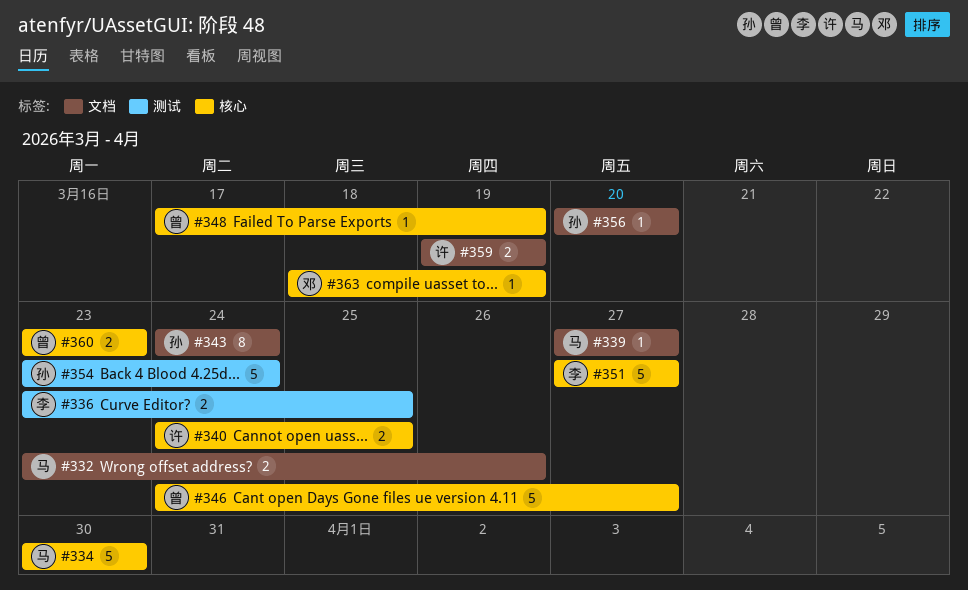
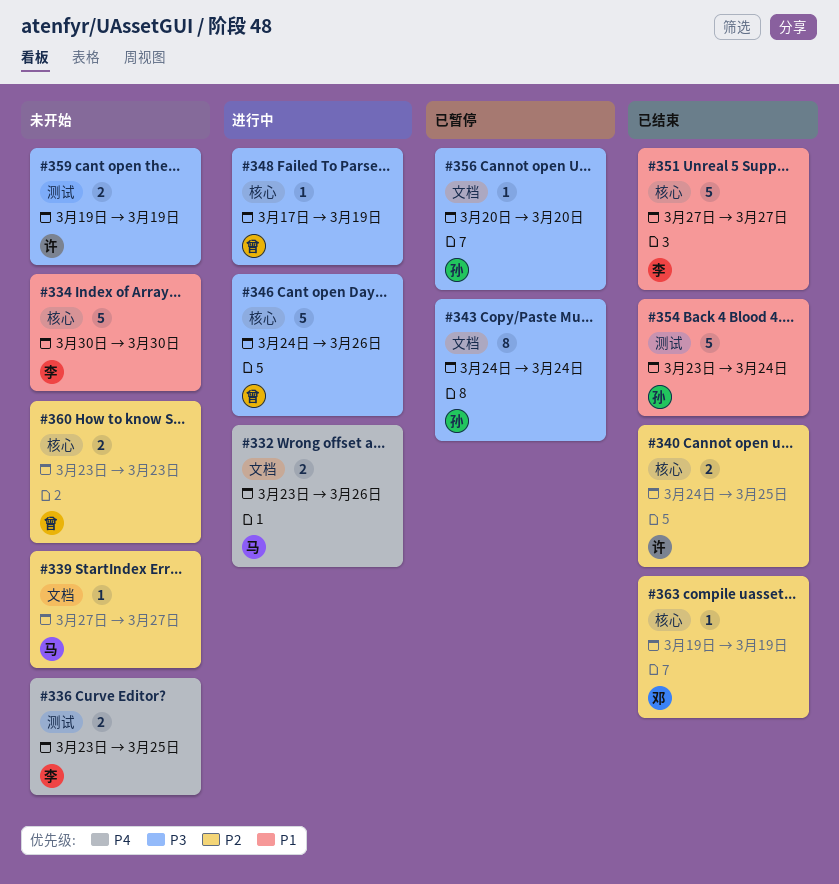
#334, owner: 马 -> 李
#346, due: Mar 27 -> Mar 26
#359, label: 文档 -> 测试
#363, start: Mar 18 -> Mar 19

